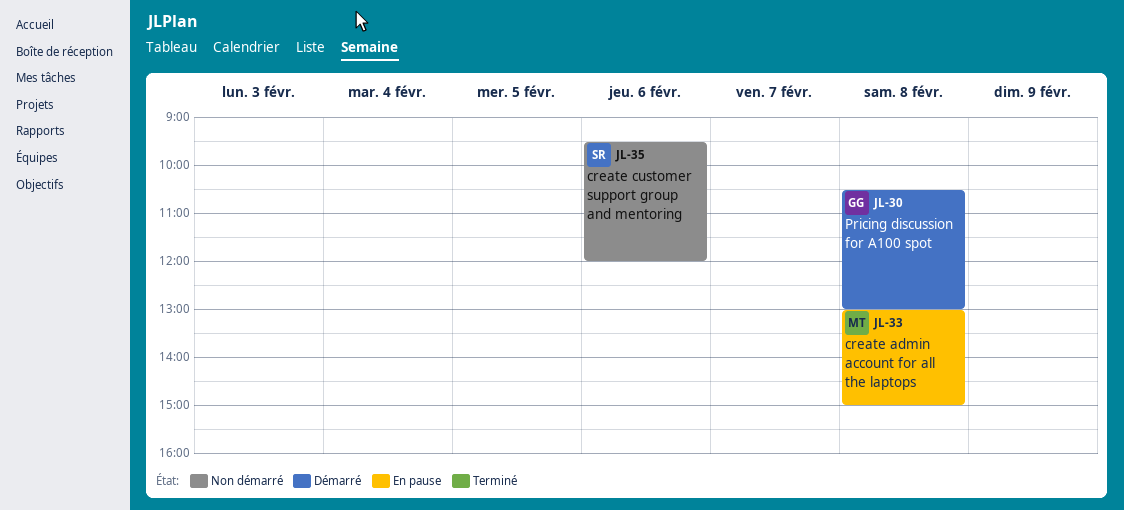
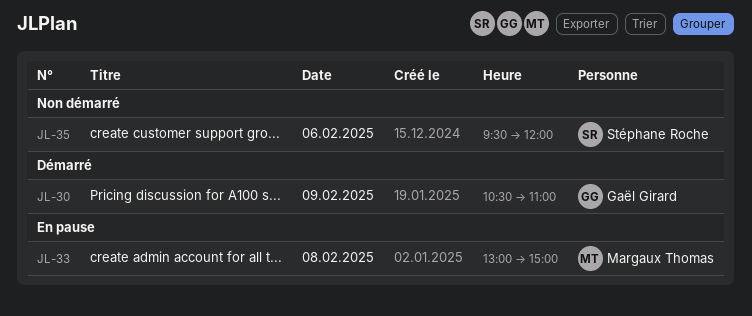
JL-30, day: Feb 8 -> Feb 9
JL-30, ends: 13:00 -> 11:00

